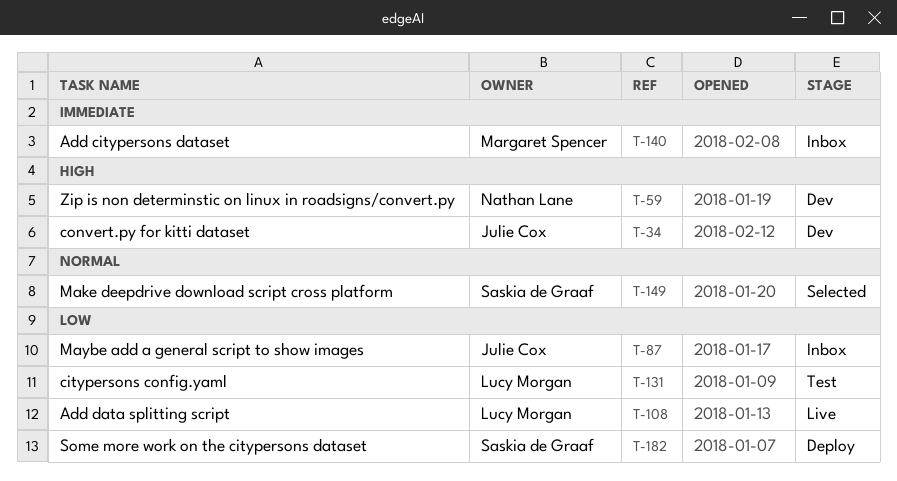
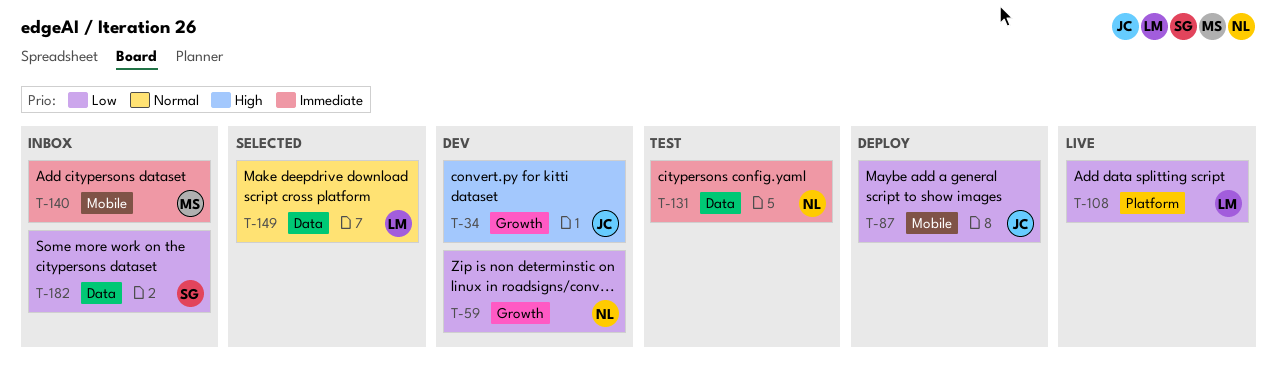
T-59, priority: High -> Low
T-87, status: Inbox -> Deploy
T-131, owner: Lucy Morgan -> Nathan Lane
T-131, priority: Low -> Immediate
T-149, owner: Saskia de Graaf -> Lucy Morgan
T-182, status: Deploy -> Inbox

